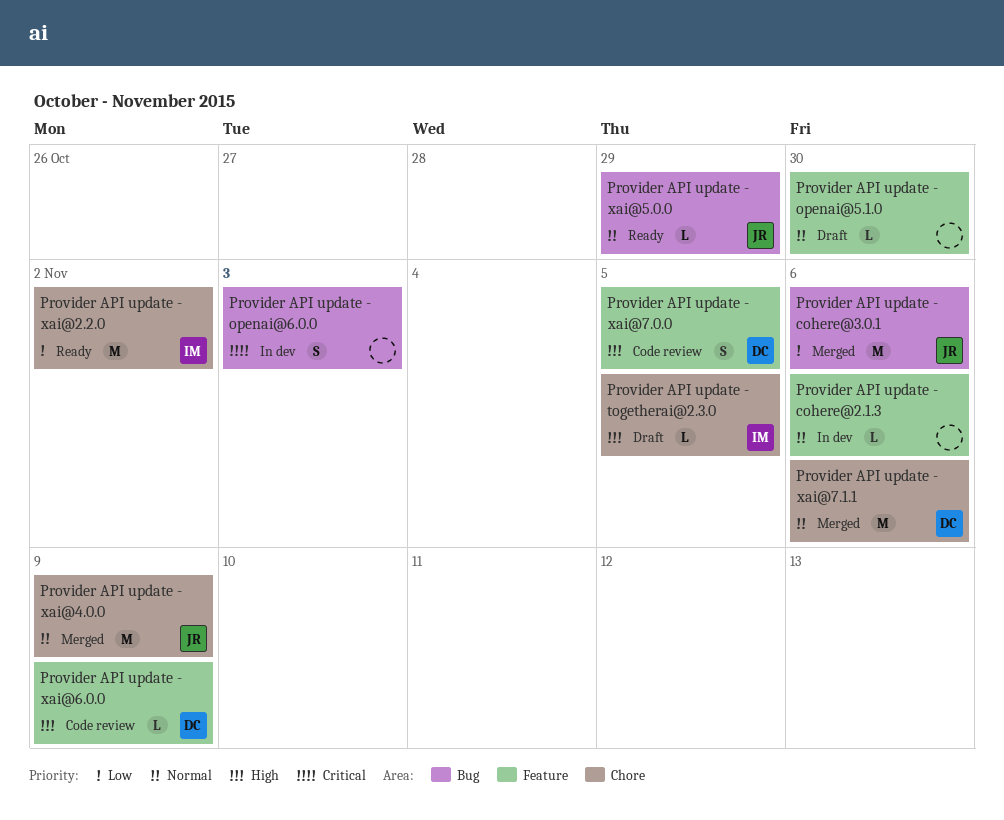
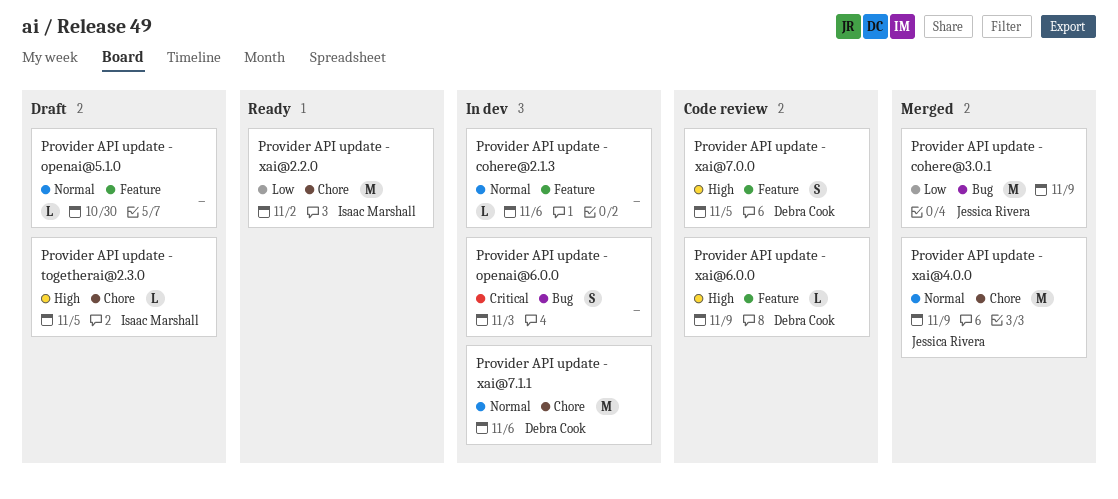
Provider API update - cohere@3.0.1, due: Nov 6 -> Nov 9
Provider API update - xai@5.0.0: present -> none
Provider API update - xai@7.1.1, status: Merged -> In dev

